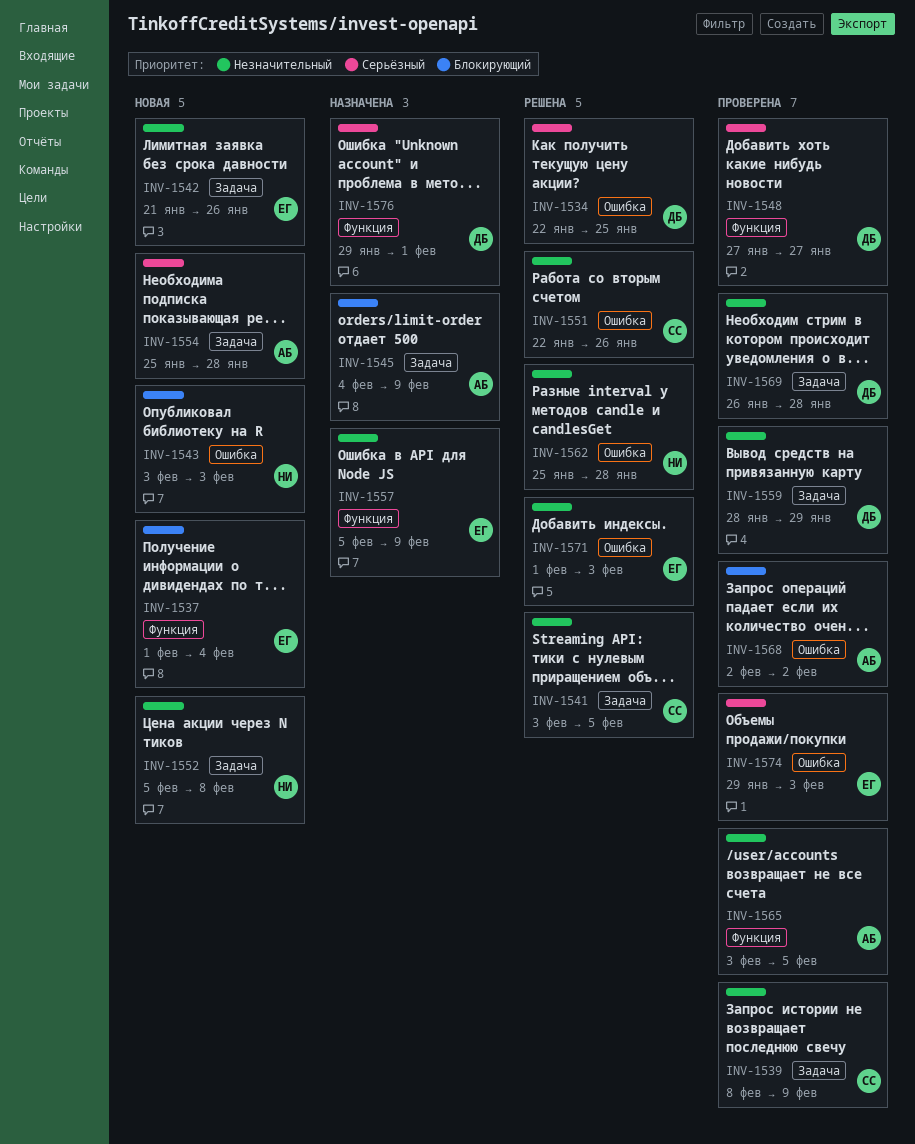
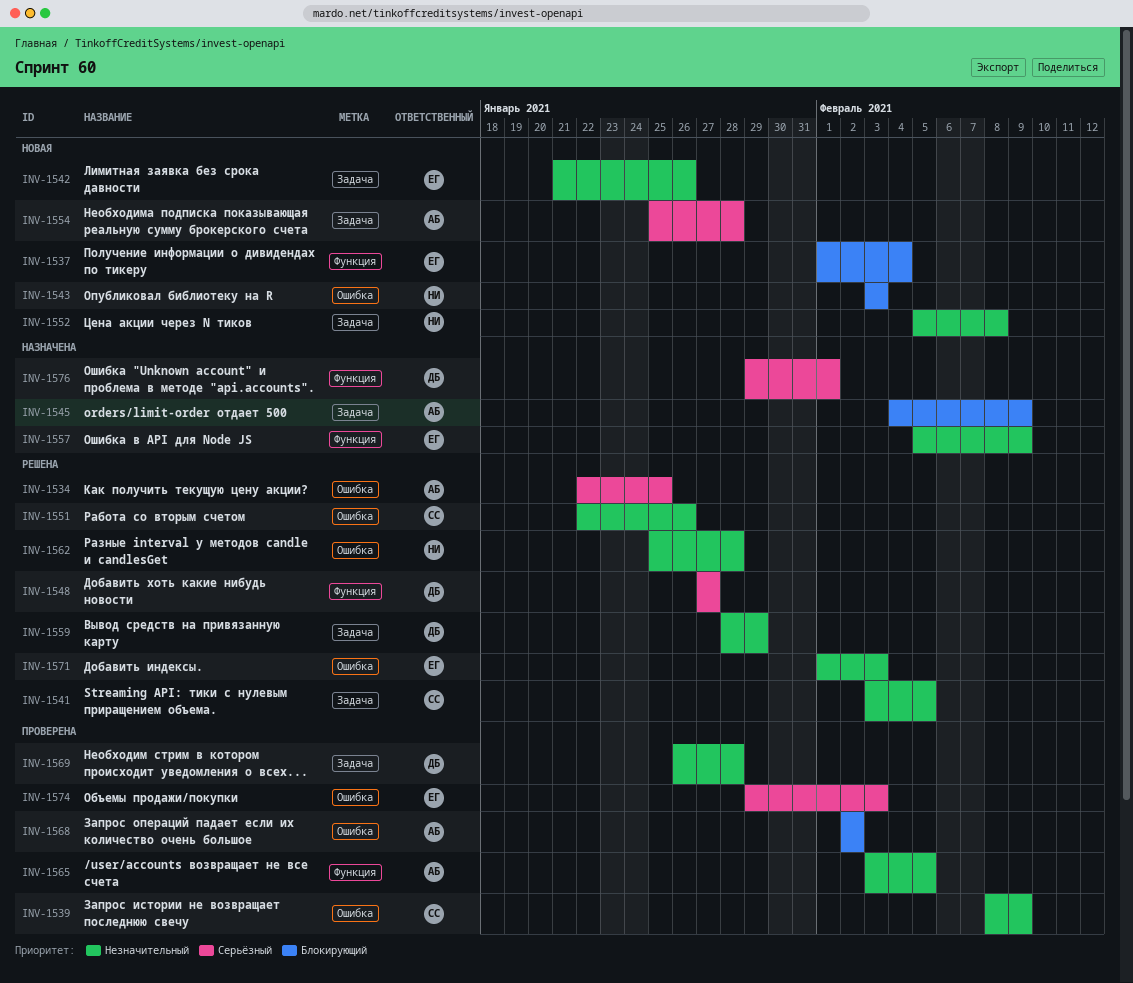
INV-1534, owner: ДБ -> АБ
INV-1539, label: Задача -> Ошибка
INV-1548, status: Проверена -> Решена
INV-1559, status: Проверена -> Решена

